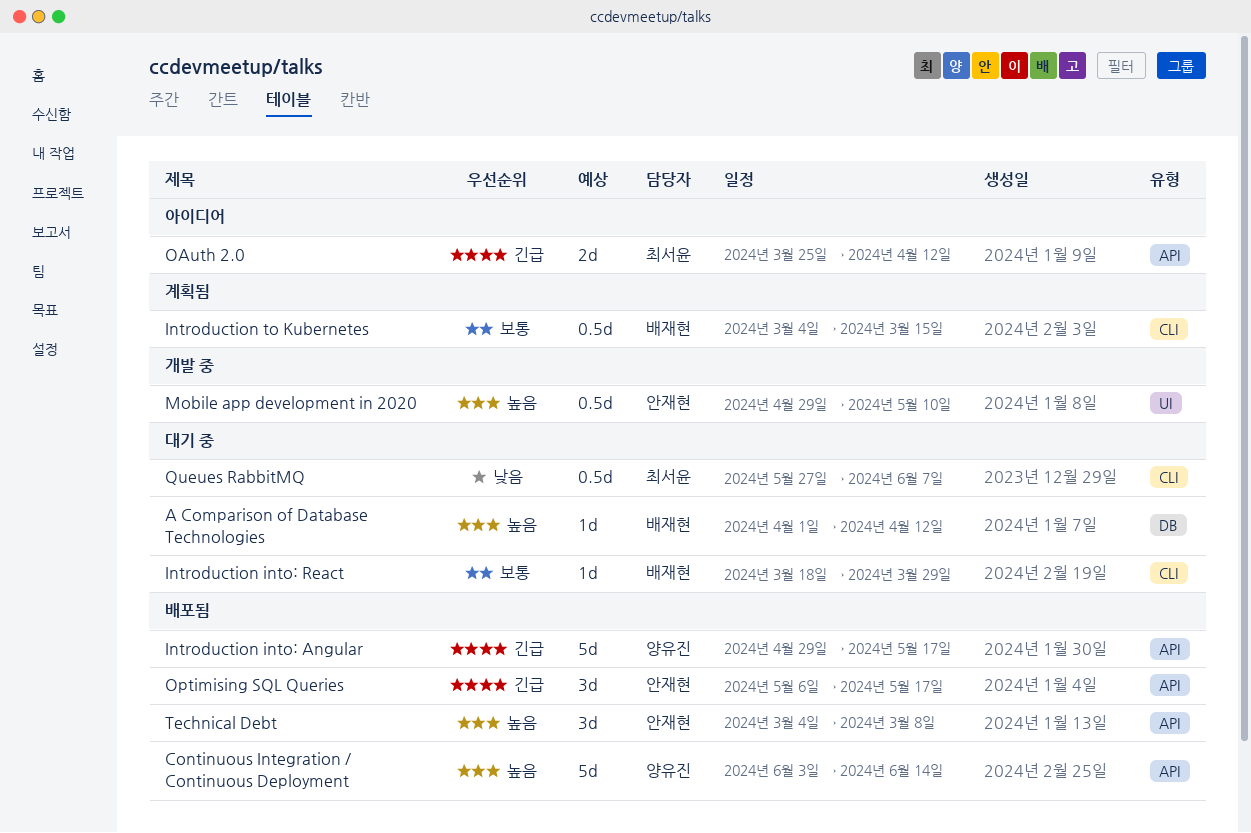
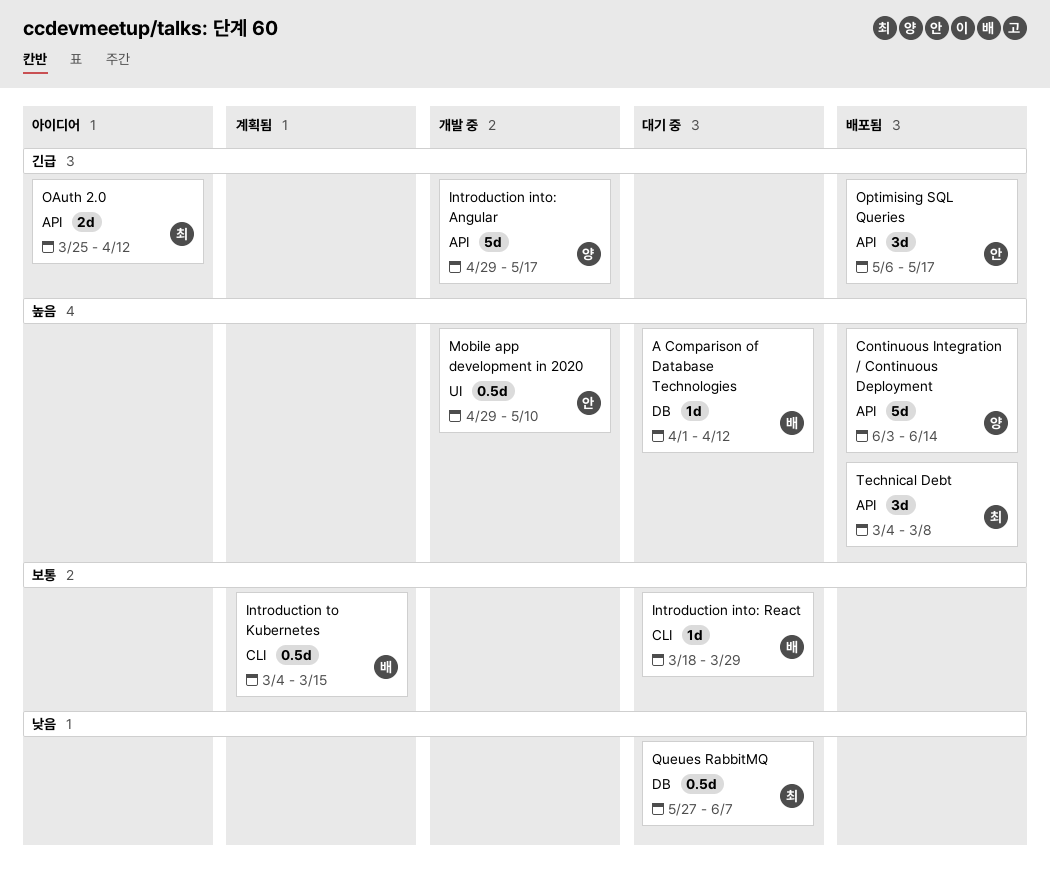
Introduction into: Angular, status: 배포됨 -> 개발 중
Queues RabbitMQ, label: CLI -> DB
Technical Debt, owner: 안재현 -> 최서윤

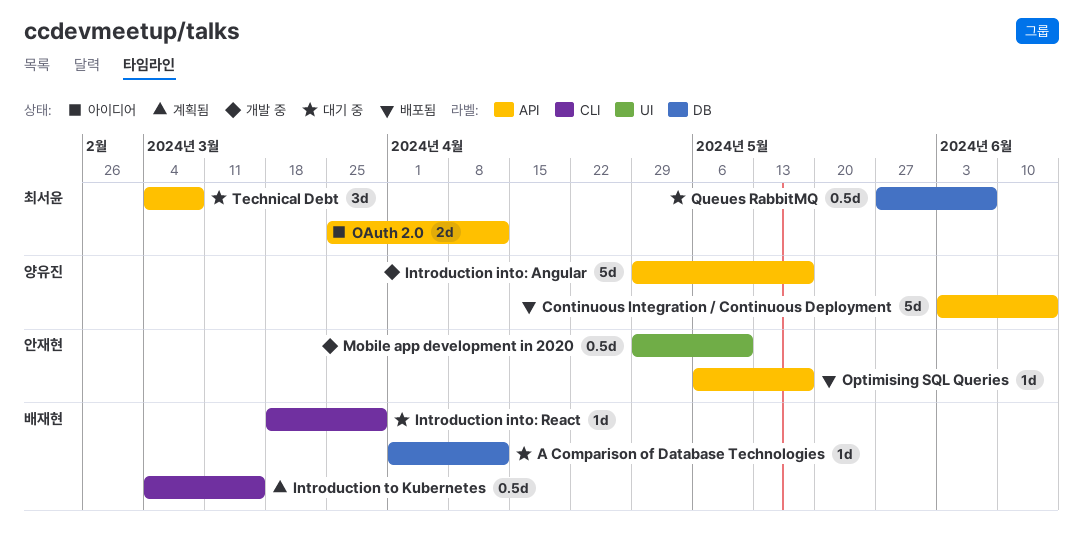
Optimising SQL Queries, estimate: 3d -> 1d
Technical Debt, status: 배포됨 -> 대기 중

